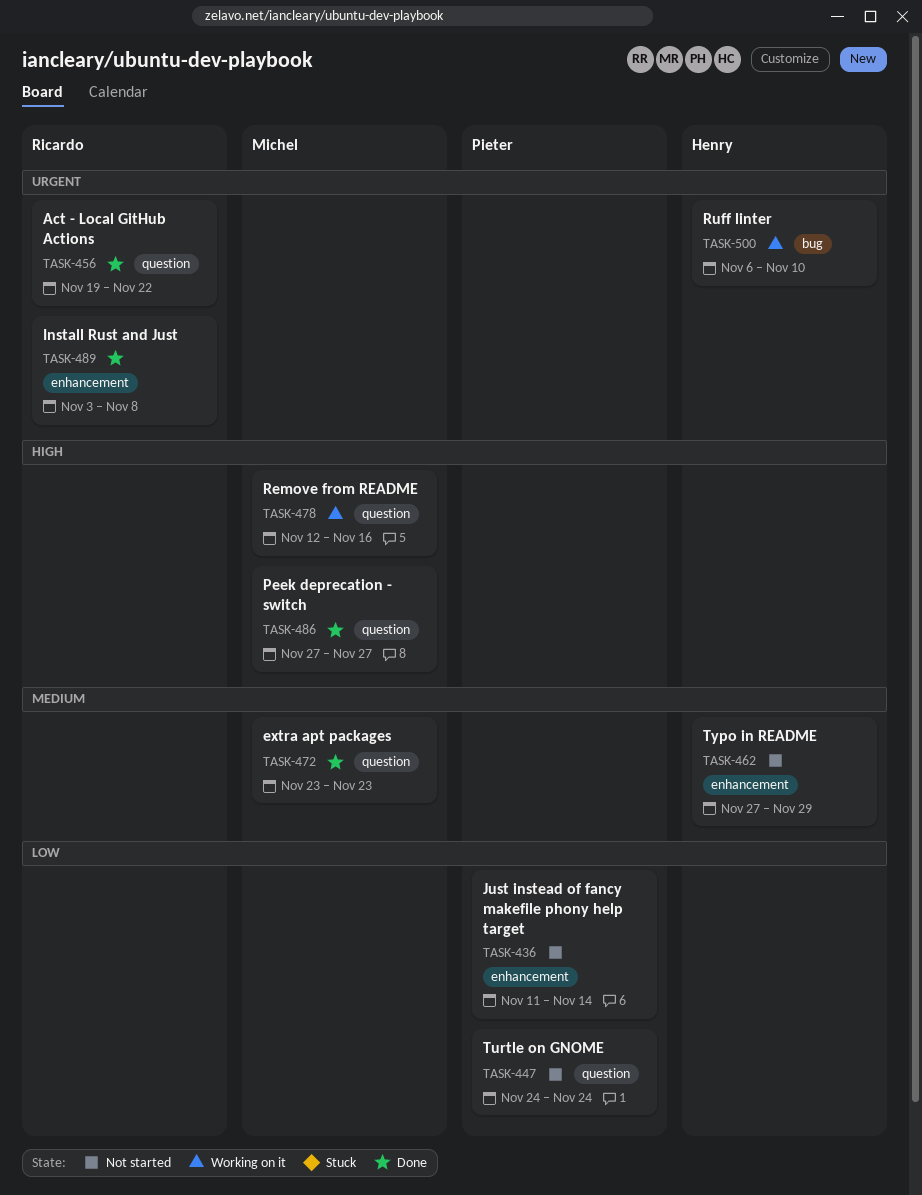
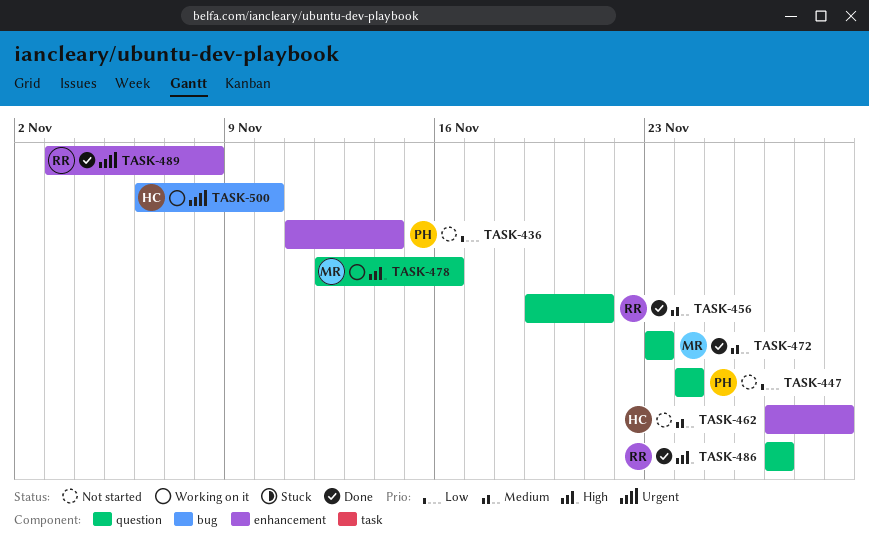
TASK-456, priority: Urgent -> Medium
TASK-456, due: Nov 22 -> Nov 21
TASK-486, owner: Michel -> Ricardo

